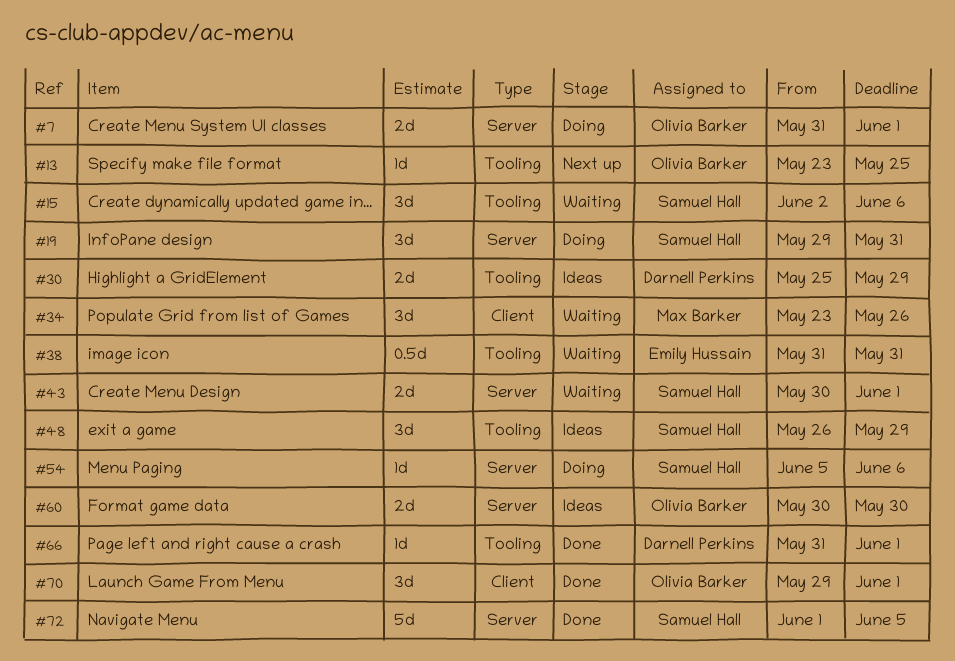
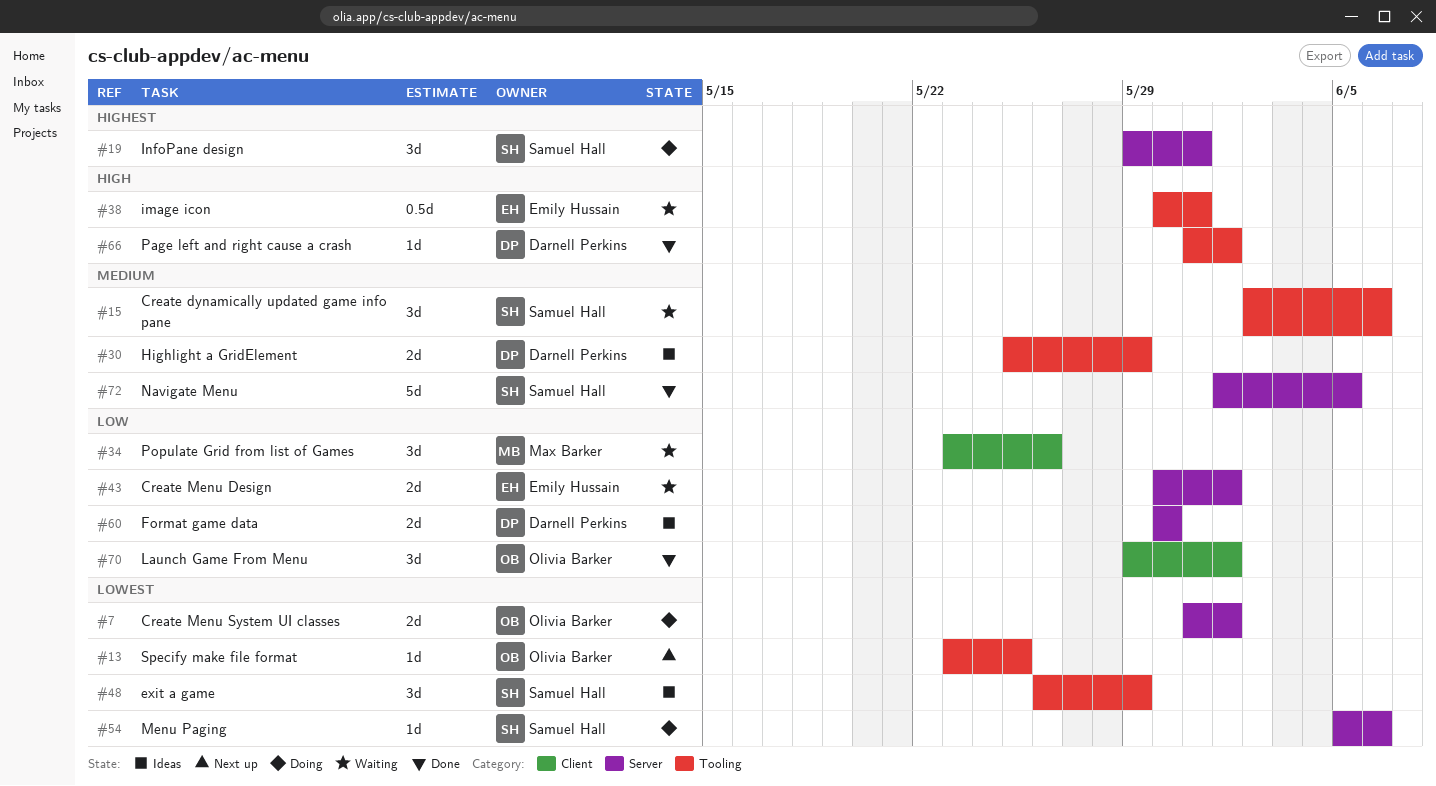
#38, start: May 31 -> May 30
#43, owner: Samuel Hall -> Emily Hussain
#60, owner: Olivia Barker -> Darnell Perkins

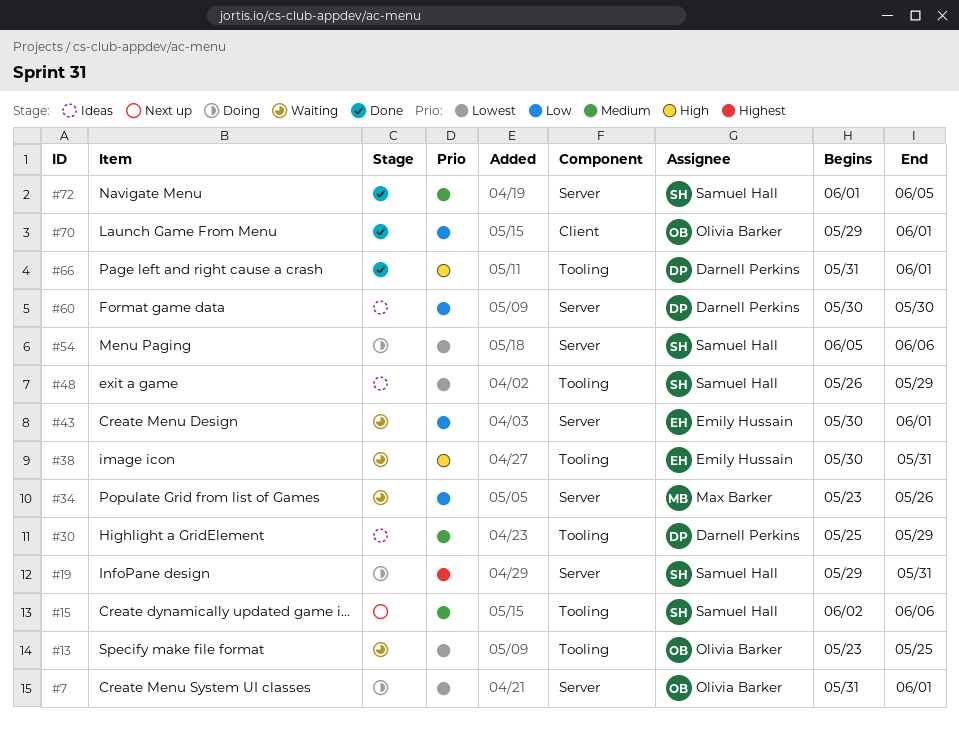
#13, status: Next up -> Waiting
#15, status: Waiting -> Next up
#34, label: Client -> Server

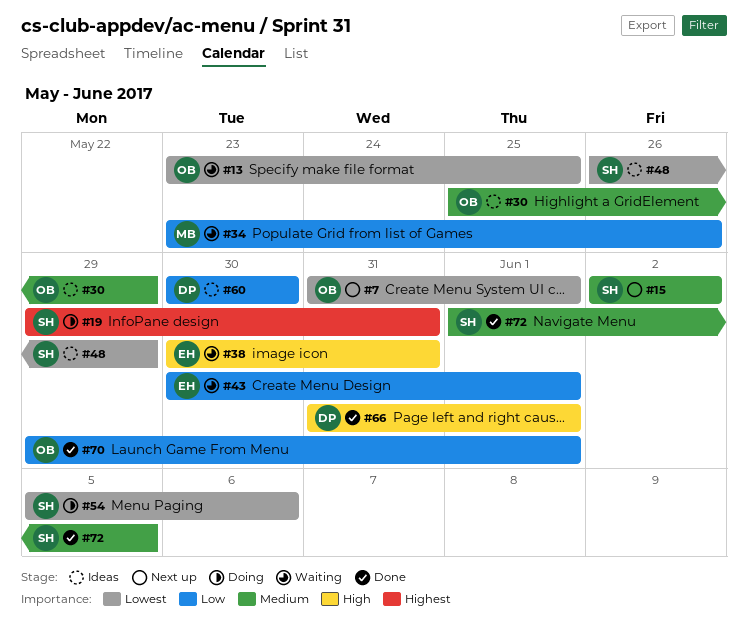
#7, status: Doing -> Next up
#15, due: Jun 6 -> Jun 2
#30, owner: Darnell Perkins -> Olivia Barker

